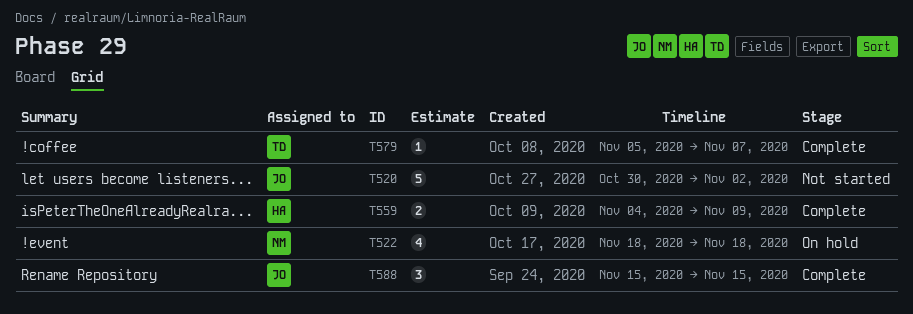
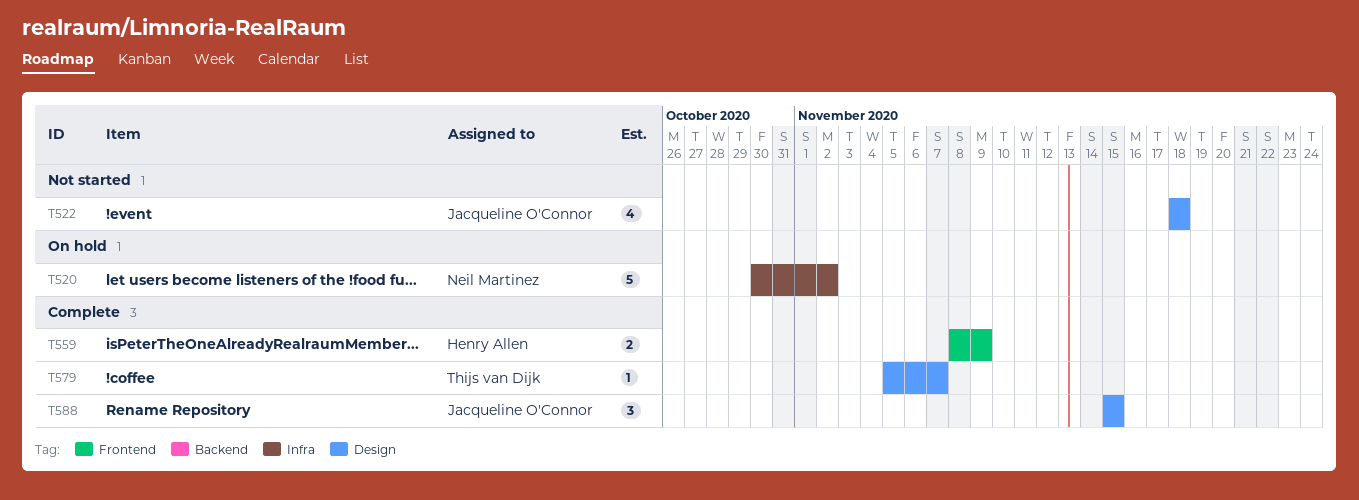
T520, status: Not started -> On hold
T520, owner: Jacqueline O'Connor -> Neil Martinez
T522, status: On hold -> Not started
T522, owner: Neil Martinez -> Jacqueline O'Connor
T559, start: Nov 4 -> Nov 8

